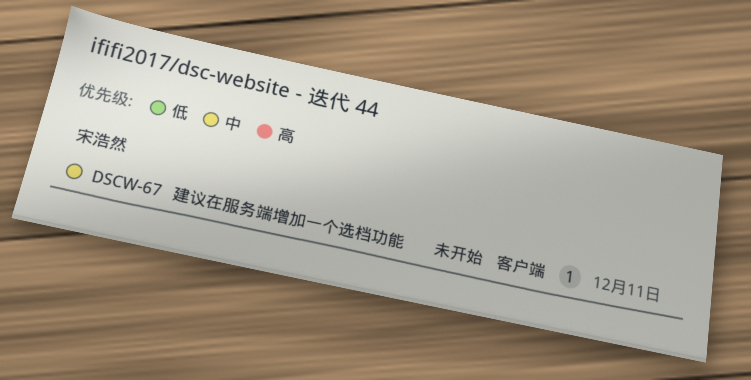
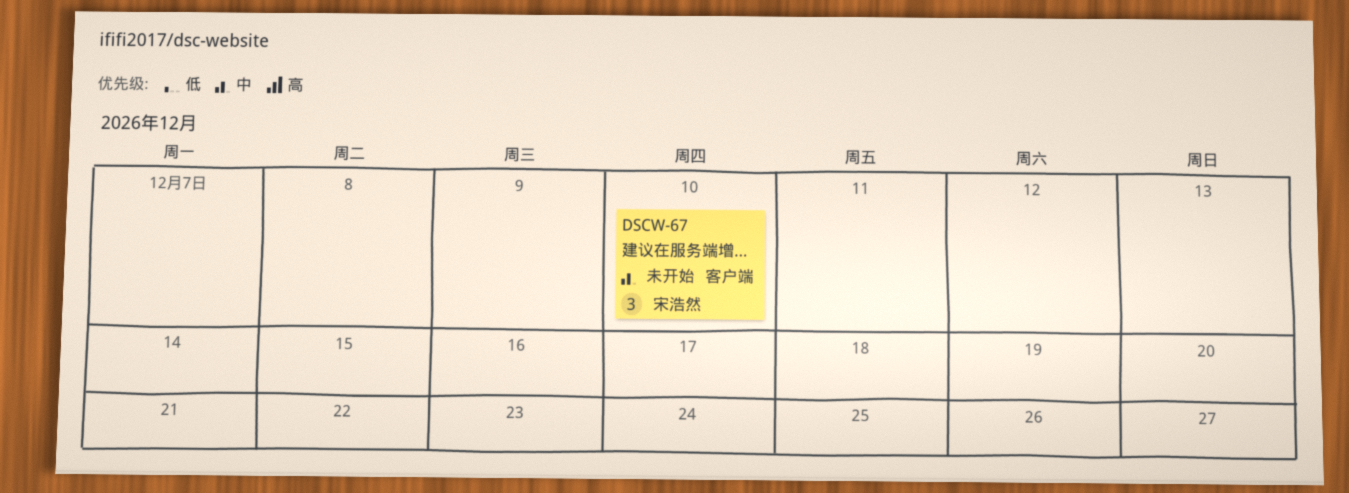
DSCW-67, estimate: 1 -> 3
DSCW-67, due: Dec 11 -> Dec 10

